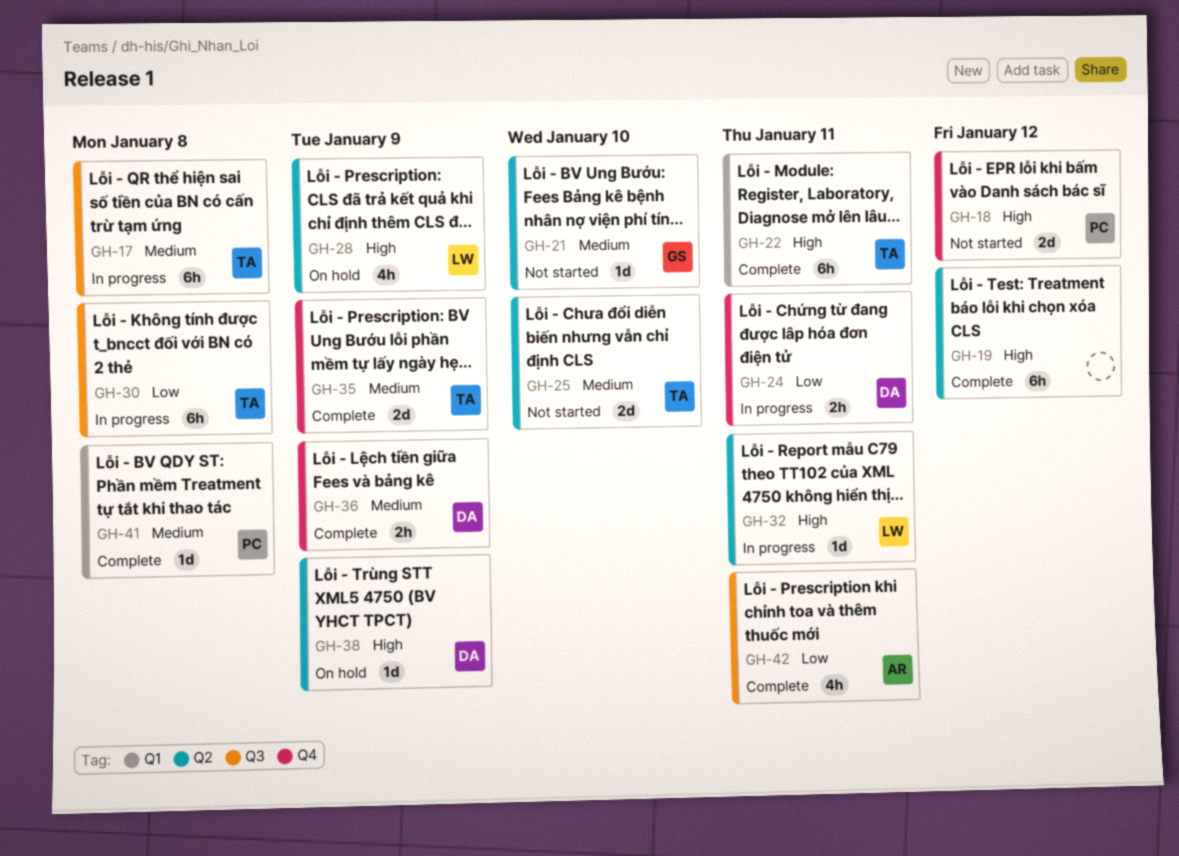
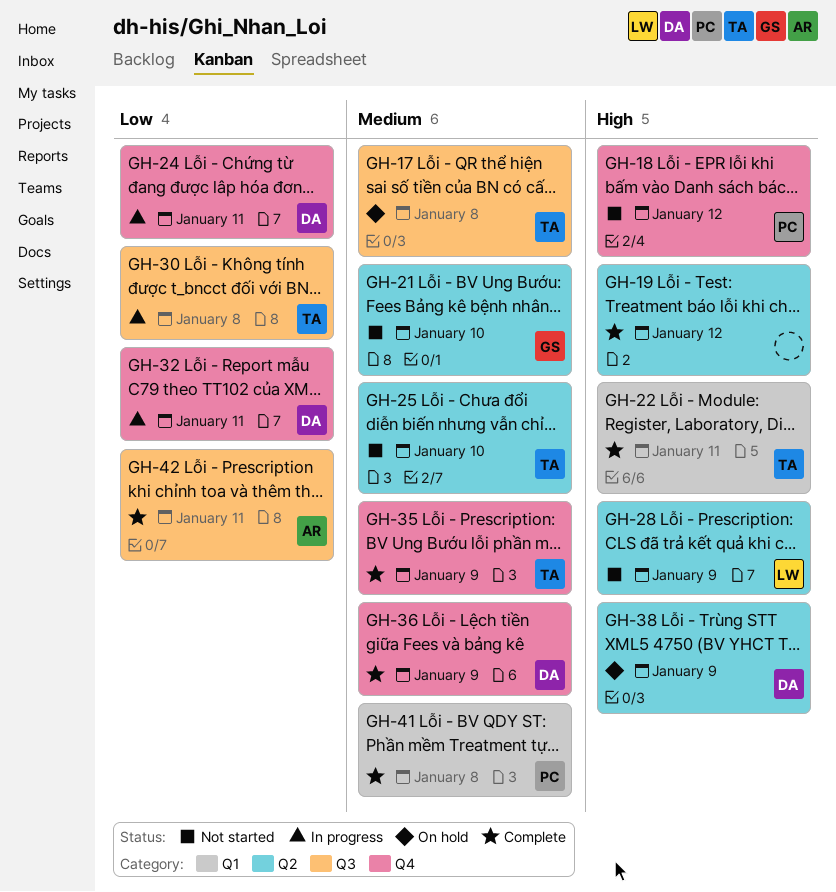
GH-17, status: In progress -> On hold
GH-28, status: On hold -> Not started
GH-32, owner: LW -> DA
GH-32, priority: High -> Low
GH-32, label: Q2 -> Q4

